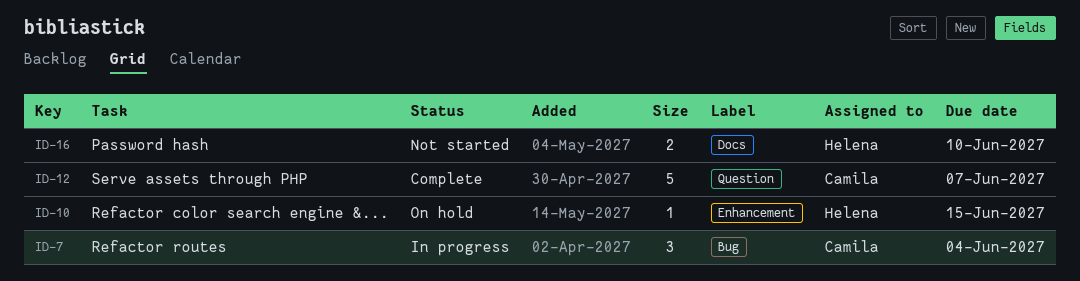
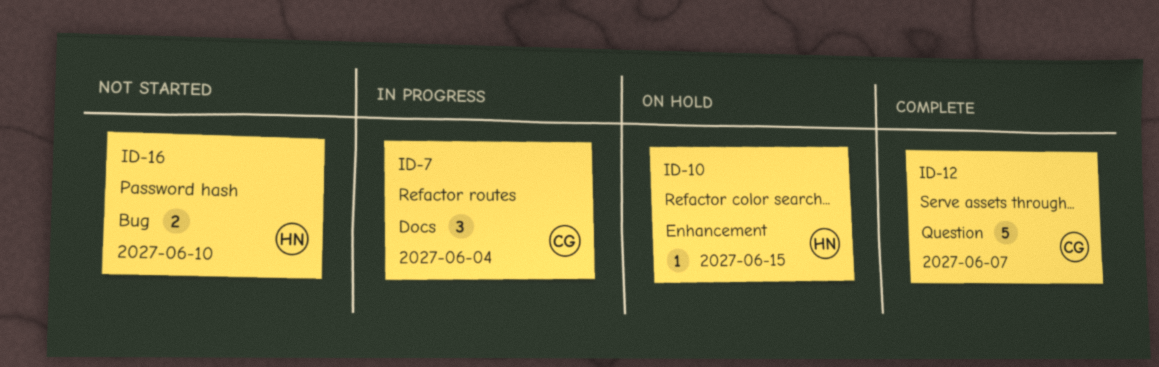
ID-7, label: Bug -> Docs
ID-16, label: Docs -> Bug

